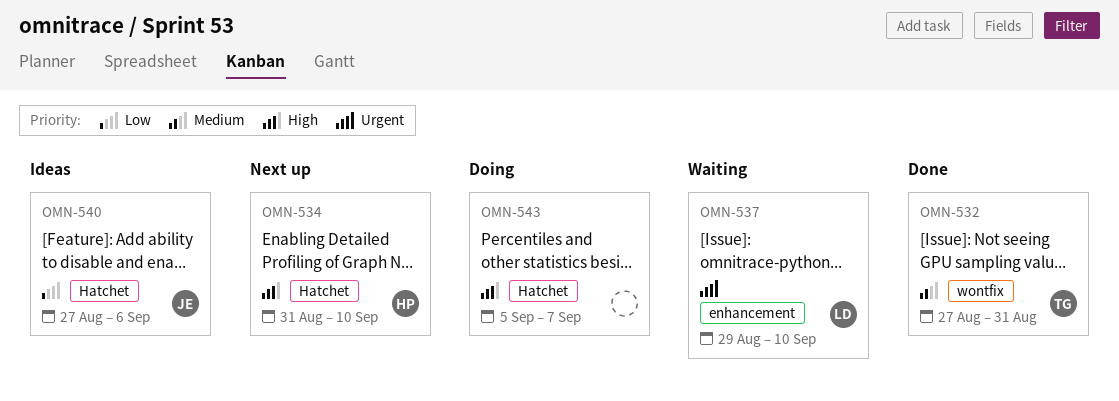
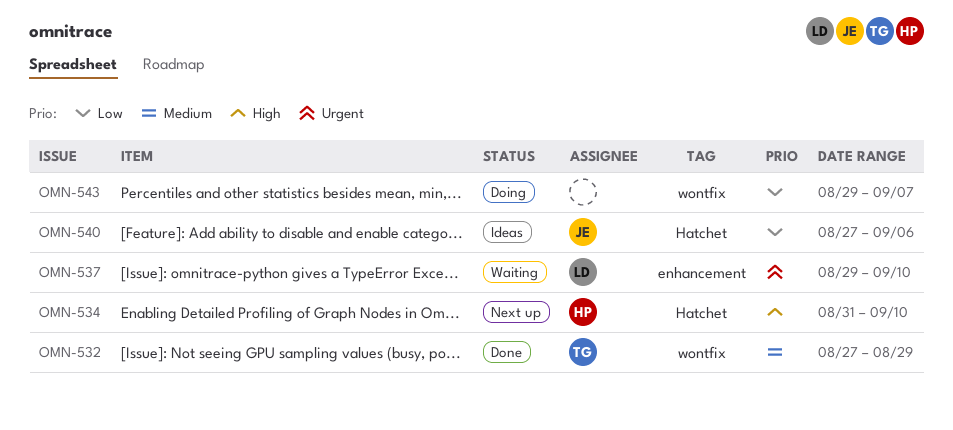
OMN-532, due: Aug 31 -> Aug 29
OMN-543, priority: High -> Low
OMN-543, label: Hatchet -> wontfix
OMN-543, start: Sep 5 -> Aug 29

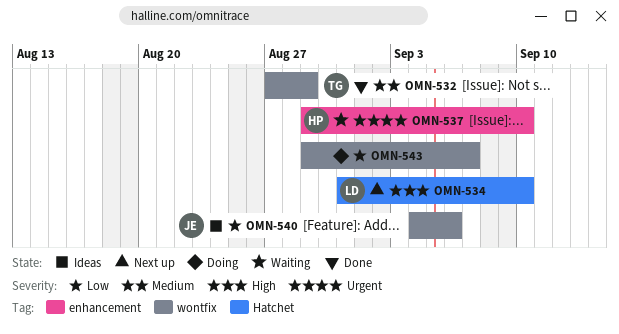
OMN-534, owner: HP -> LD
OMN-537, owner: LD -> HP
OMN-540, label: Hatchet -> wontfix
OMN-540, start: Aug 27 -> Sep 4

